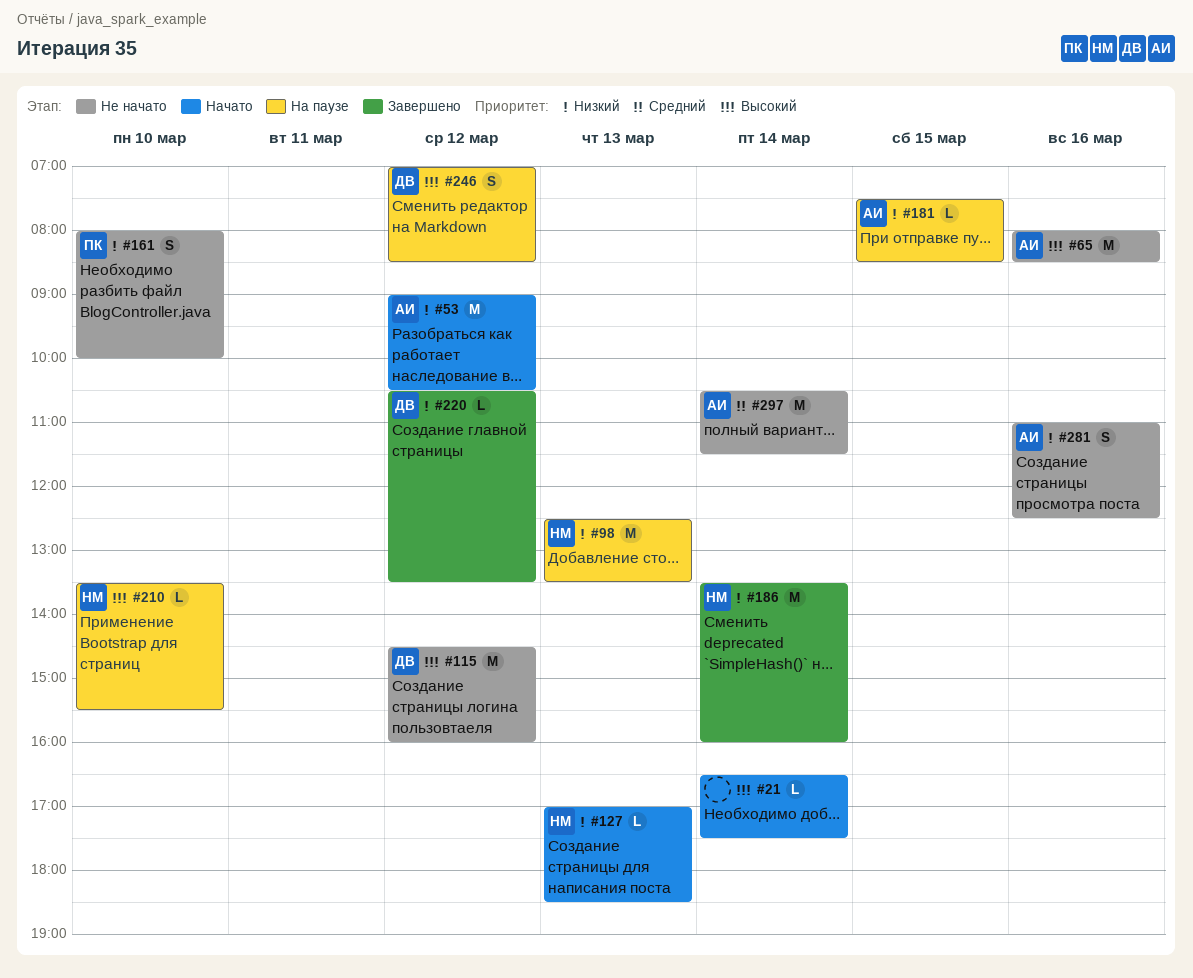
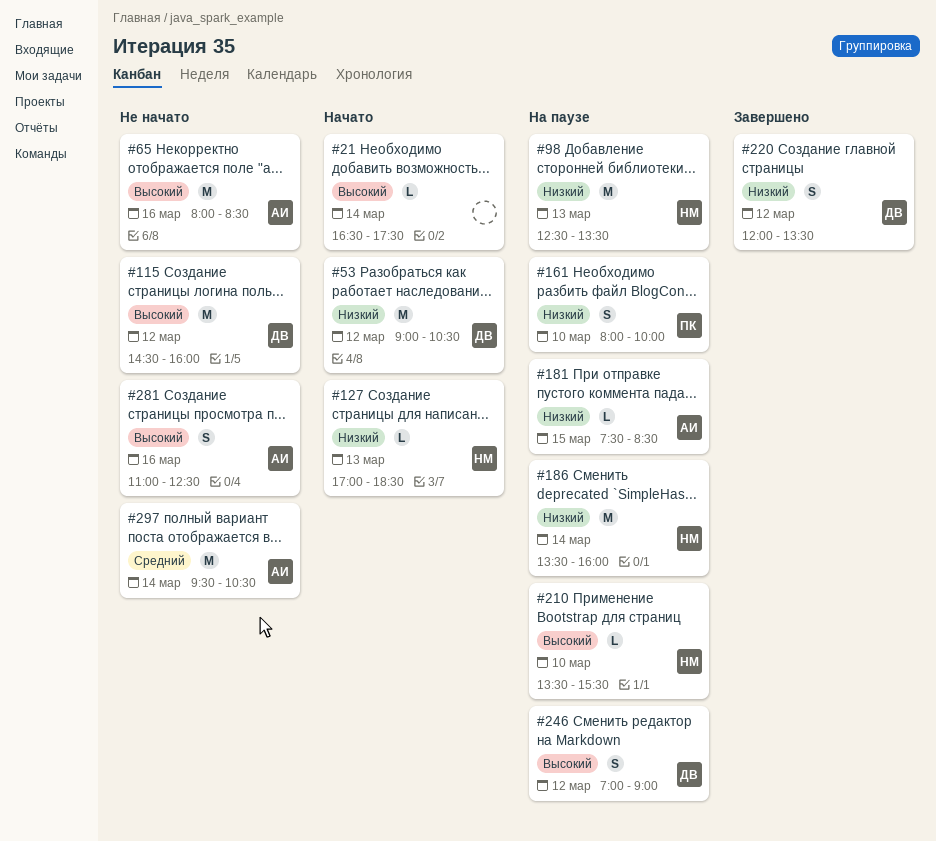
#53, owner: АИ -> ДВ
#161, status: Не начато -> На паузе
#186, status: Завершено -> На паузе
#220, estimate: L -> S
#220, begins: 10:30 -> 12:00
#246, ends: 08:30 -> 09:00
#281, priority: Низкий -> Высокий
#297, begins: 10:30 -> 09:30
#297, ends: 11:30 -> 10:30

